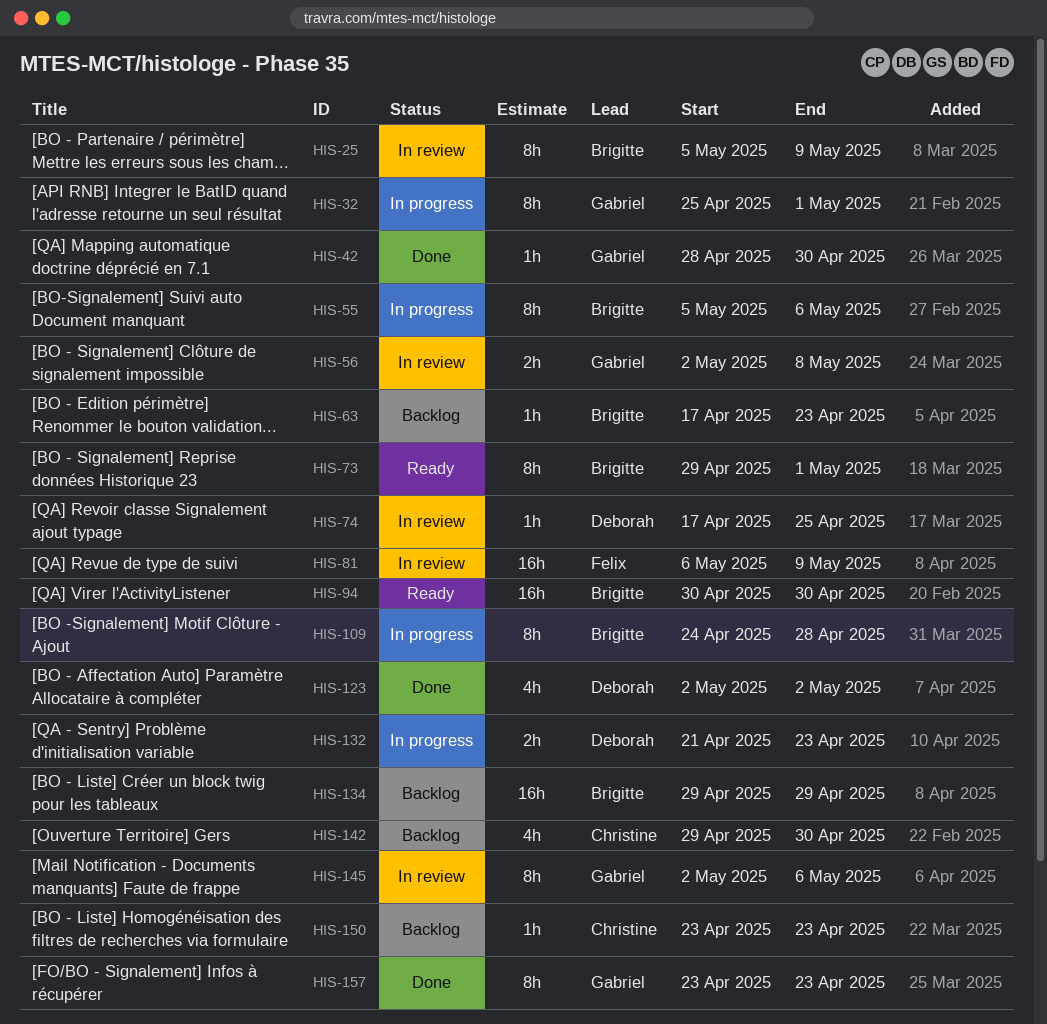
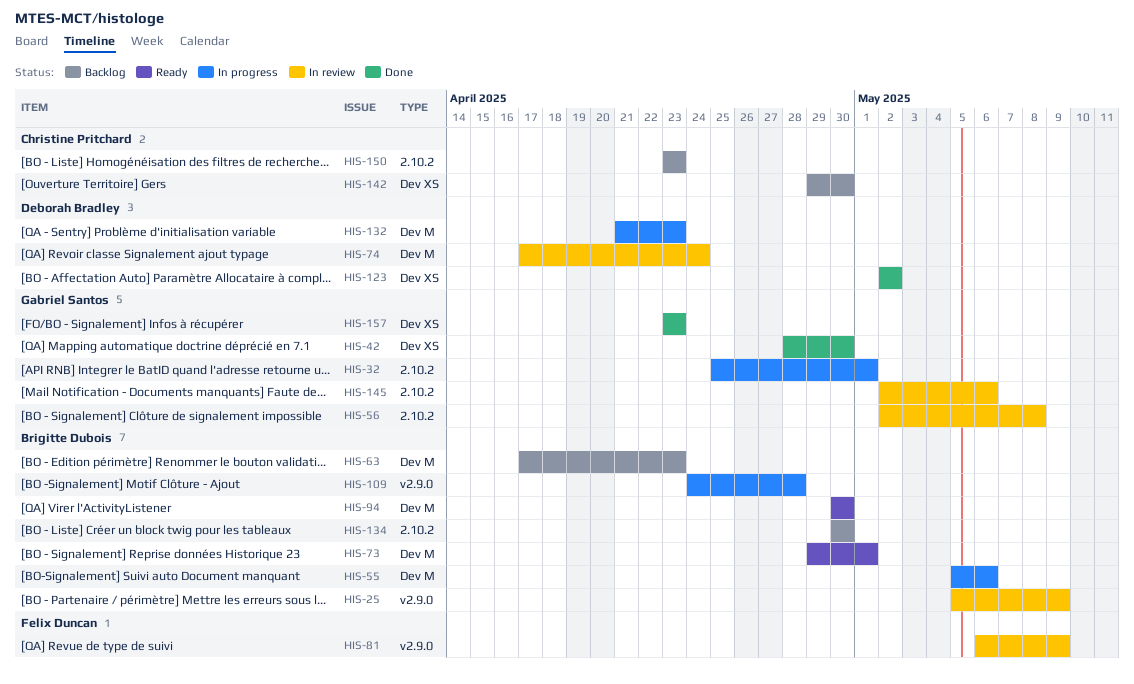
HIS-74, due: Apr 25 -> Apr 24
HIS-134, start: Apr 29 -> Apr 30
HIS-134, due: Apr 29 -> Apr 30

